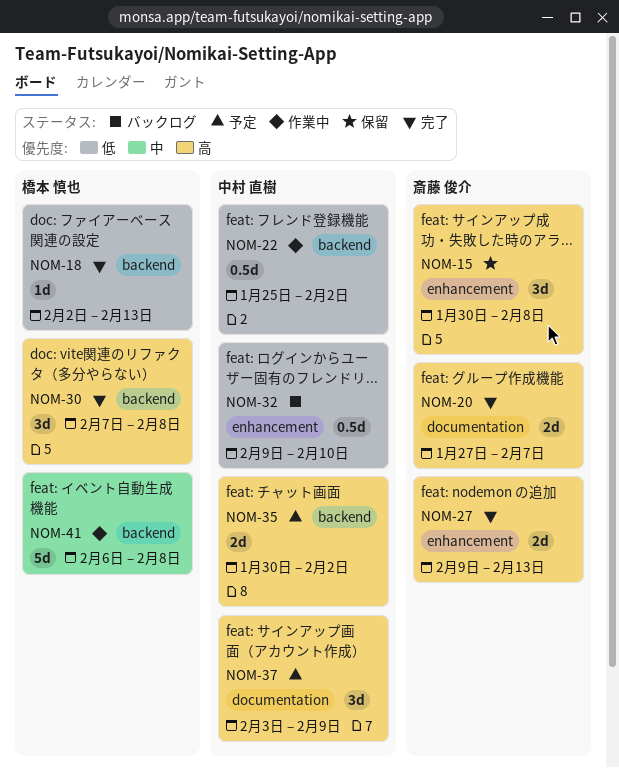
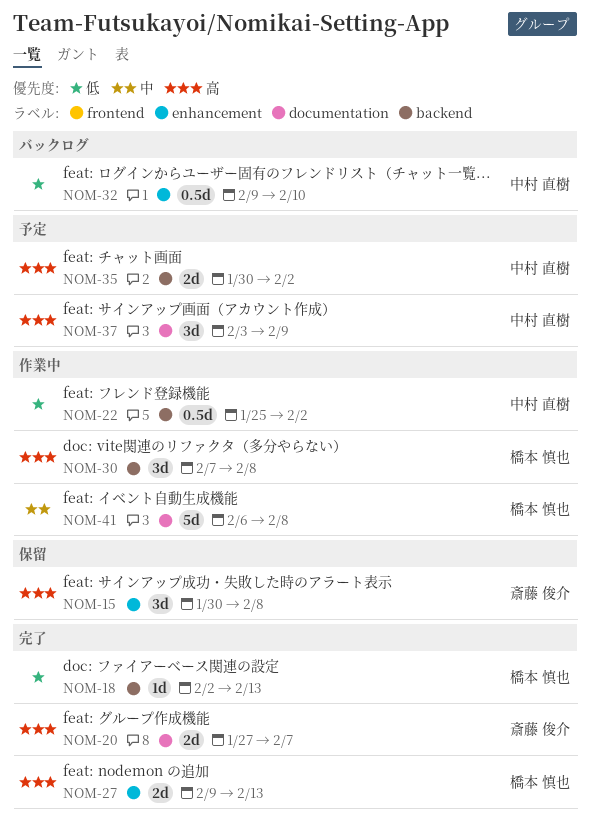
NOM-27, owner: 斎藤 俊介 -> 橋本 慎也
NOM-30, status: 完了 -> 作業中
NOM-41, label: backend -> documentation

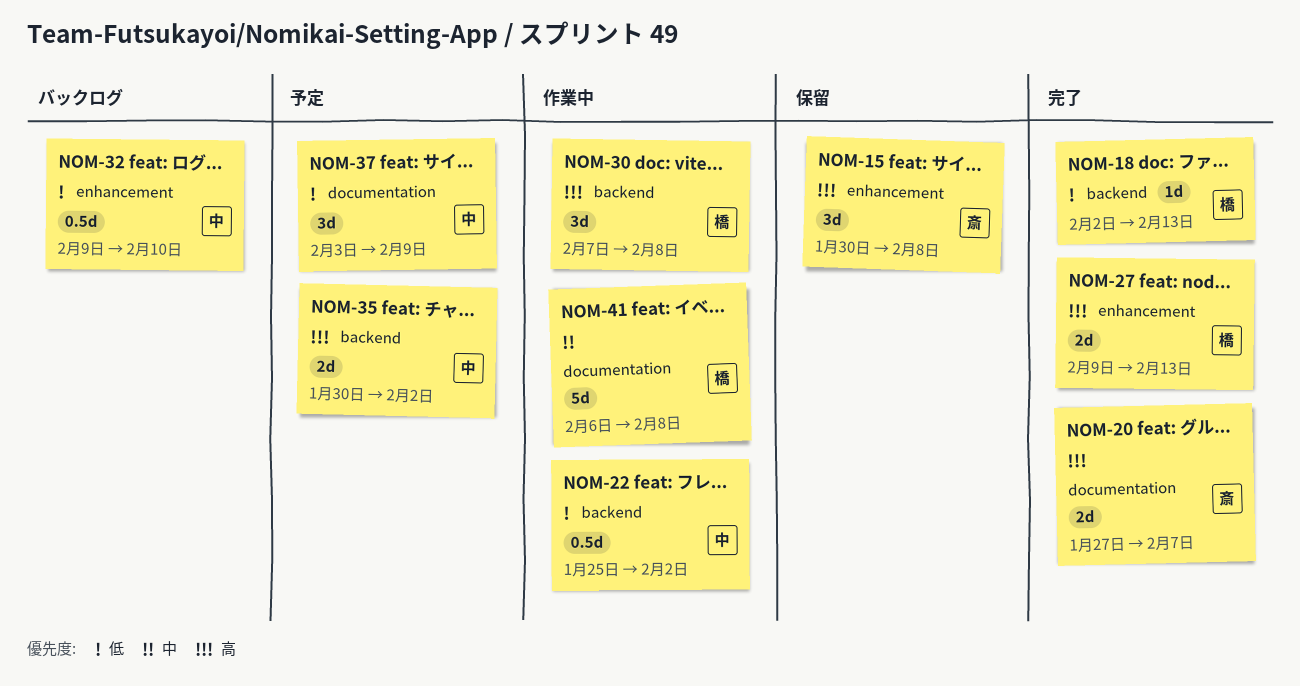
NOM-37, priority: 高 -> 低

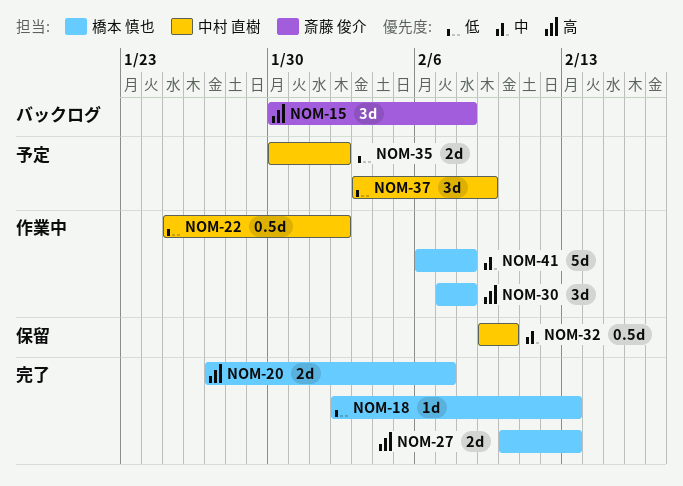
NOM-15, status: 保留 -> バックログ
NOM-20, owner: 斎藤 俊介 -> 橋本 慎也
NOM-27, start: Feb 9 -> Feb 10
NOM-32, status: バックログ -> 保留
NOM-32, priority: 低 -> 中
NOM-35, priority: 高 -> 低

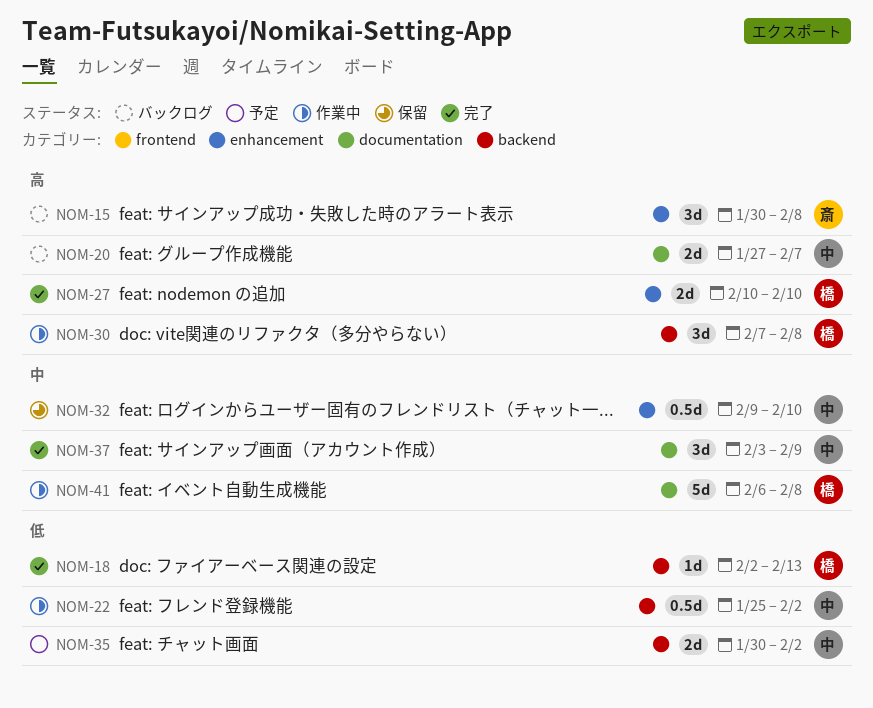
NOM-20, status: 完了 -> バックログ
NOM-20, owner: 橋本 慎也 -> 中村 直樹
NOM-27, due: Feb 13 -> Feb 10
NOM-37, status: 予定 -> 完了
NOM-37, priority: 低 -> 中

